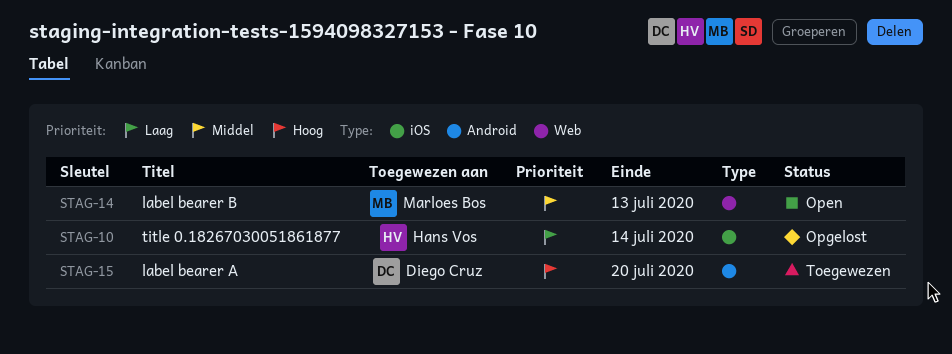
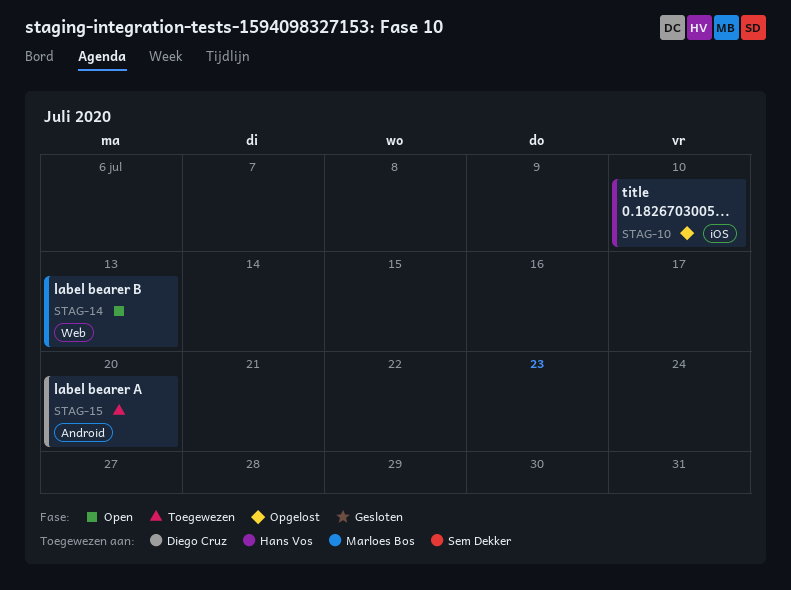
STAG-10, due: Jul 14 -> Jul 10

